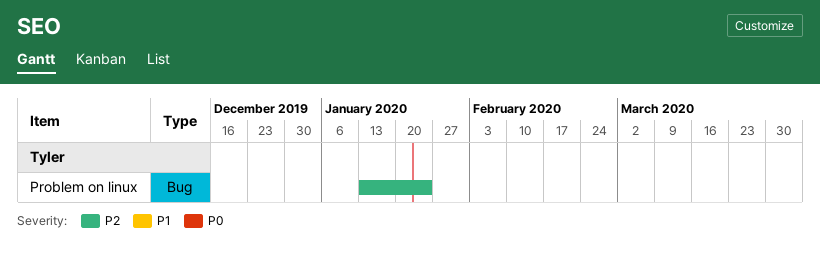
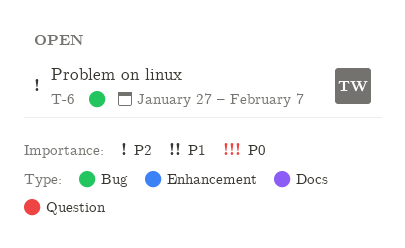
Problem on linux, start: Jan 13 -> Jan 27
Problem on linux, due: Jan 24 -> Feb 7

